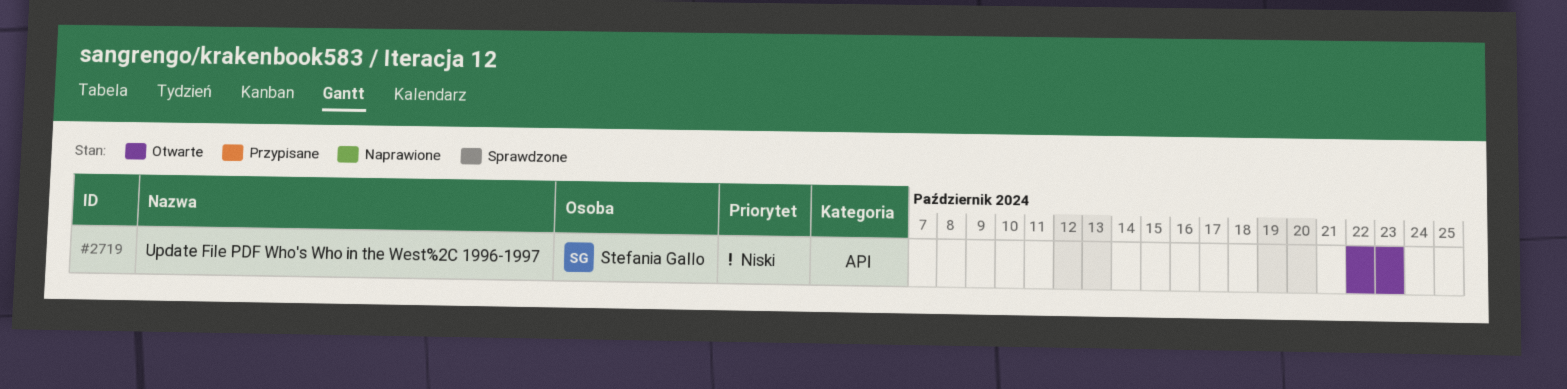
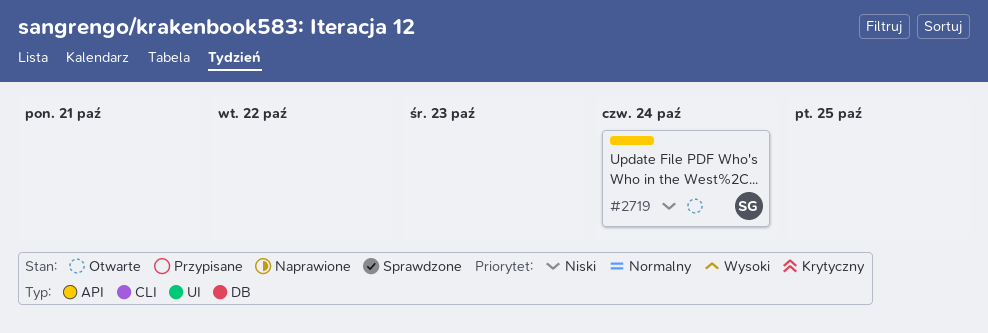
#2719, due: Oct 23 -> Oct 24

